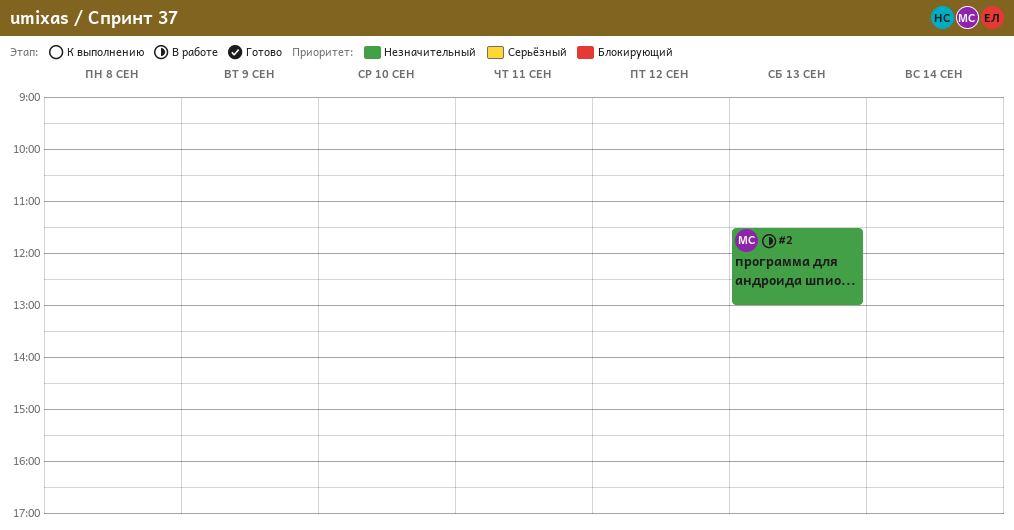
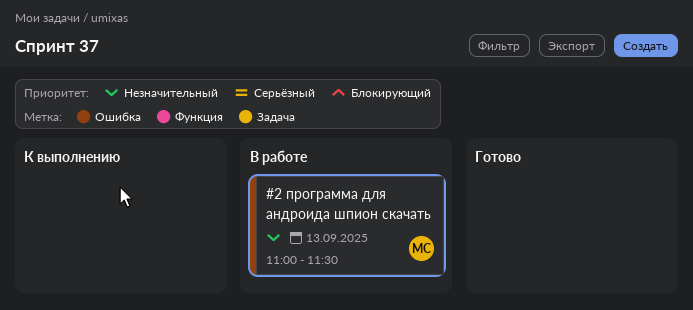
#2, begins: 11:30 -> 11:00
#2, ends: 13:00 -> 11:30

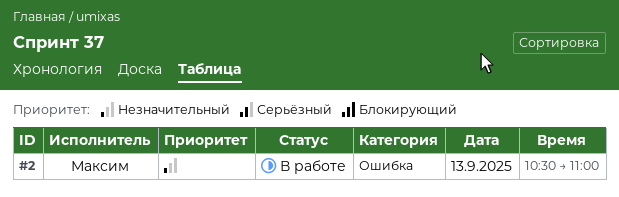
#2, begins: 11:00 -> 10:30
#2, ends: 11:30 -> 11:00

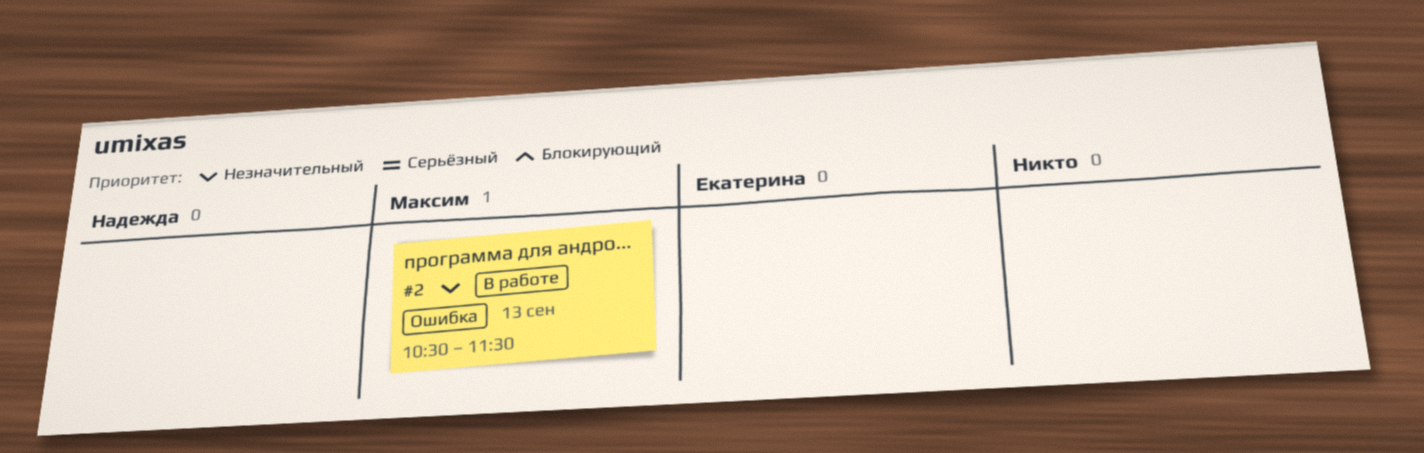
#2, ends: 11:00 -> 11:30

